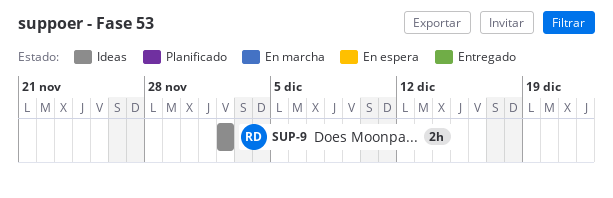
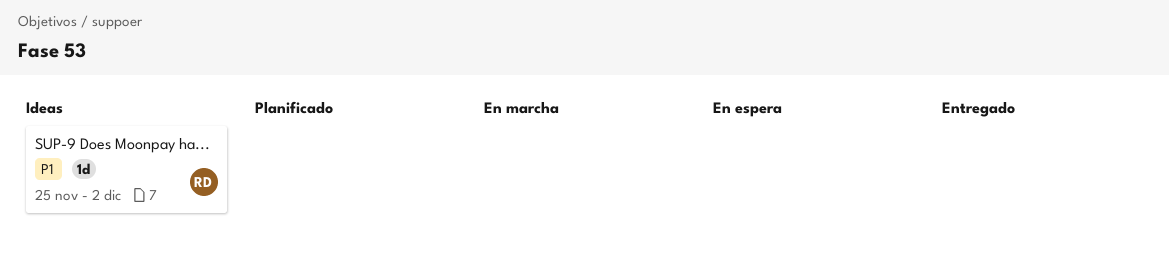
SUP-9, estimate: 2h -> 1d
SUP-9, start: Dec 2 -> Nov 25

